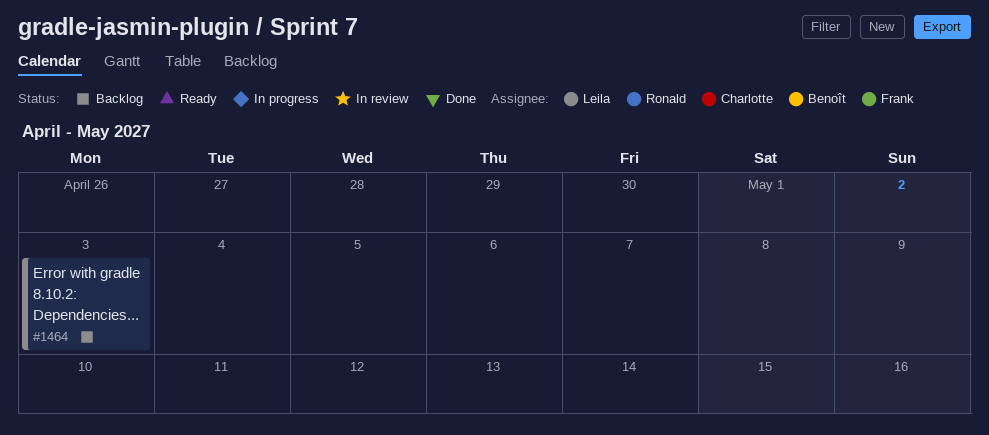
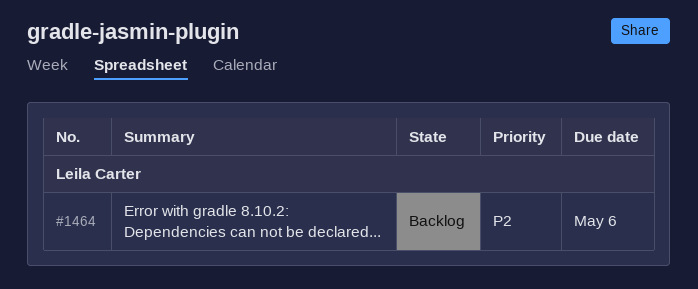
#1464, due: May 3 -> May 6

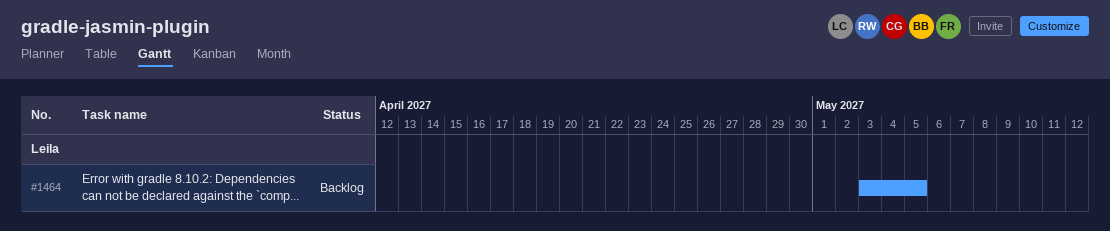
#1464, due: May 6 -> May 5

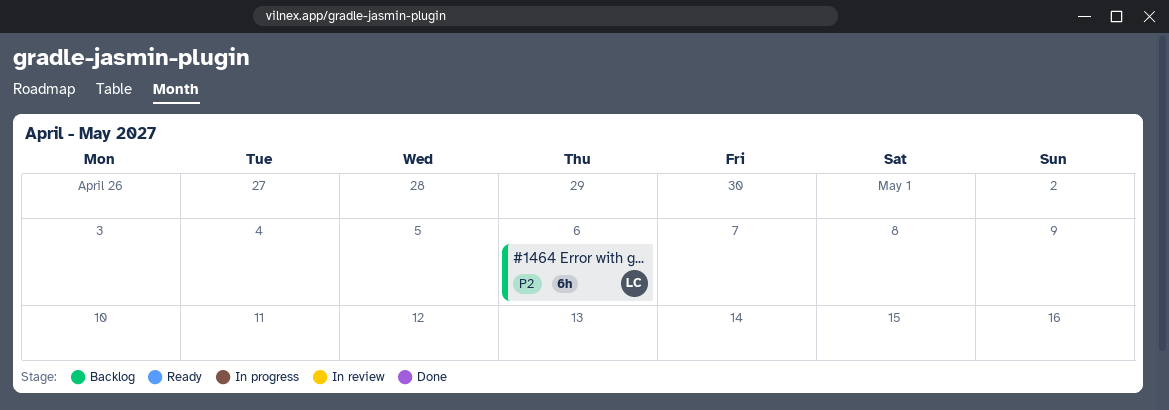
#1464, due: May 5 -> May 6

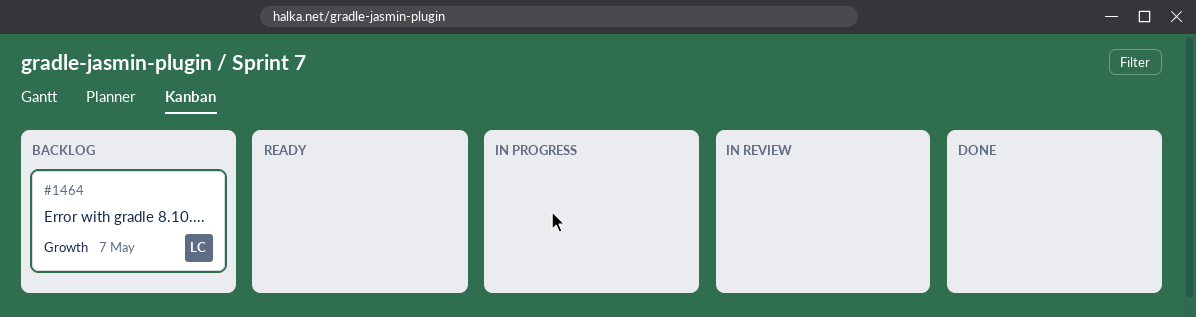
#1464, due: May 6 -> May 7

